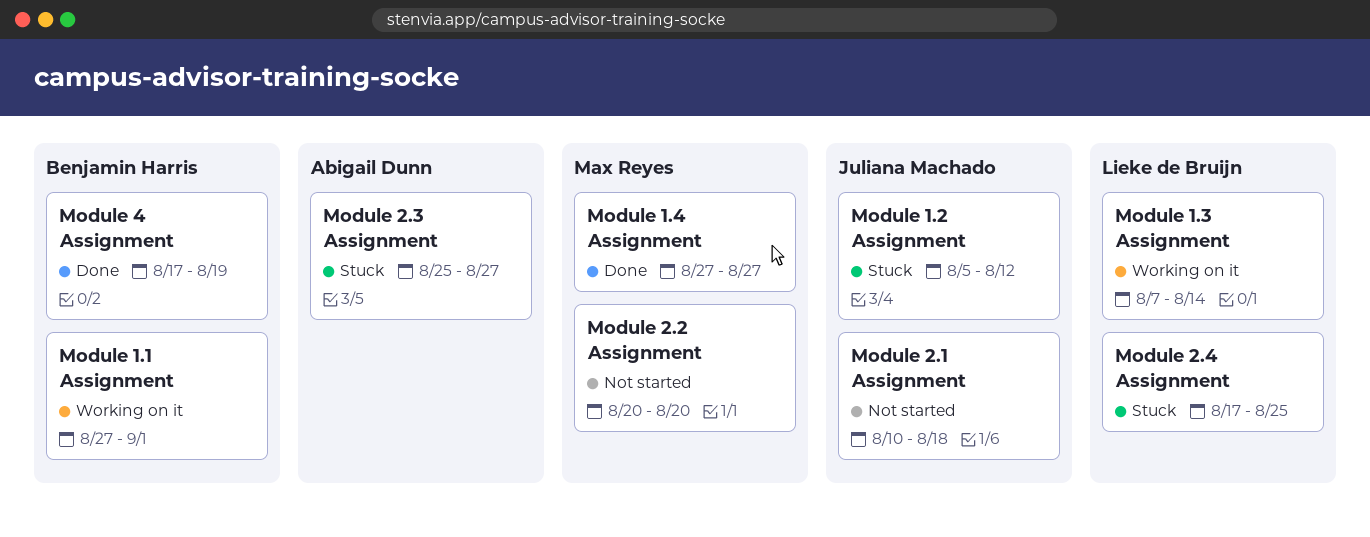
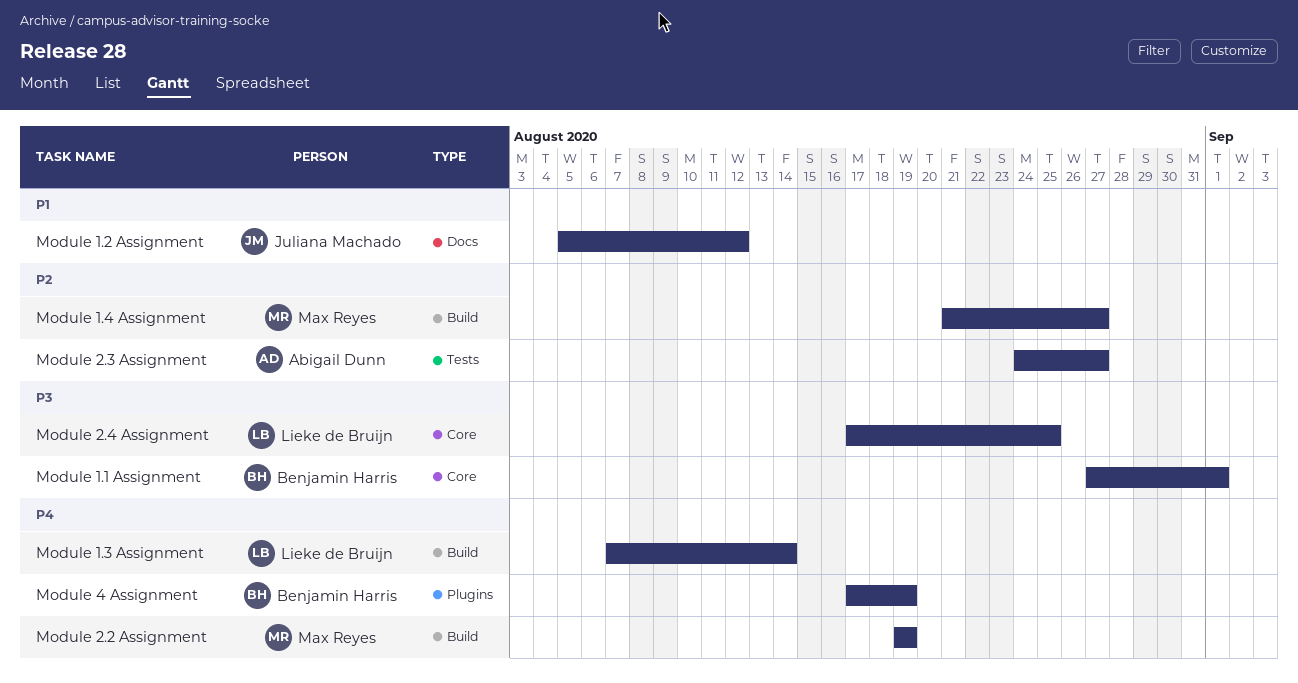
Module 1.4 Assignment, start: Aug 27 -> Aug 21
Module 2.1 Assignment: present -> none
Module 2.2 Assignment, start: Aug 20 -> Aug 19
Module 2.2 Assignment, due: Aug 20 -> Aug 19
Module 2.3 Assignment, start: Aug 25 -> Aug 24

